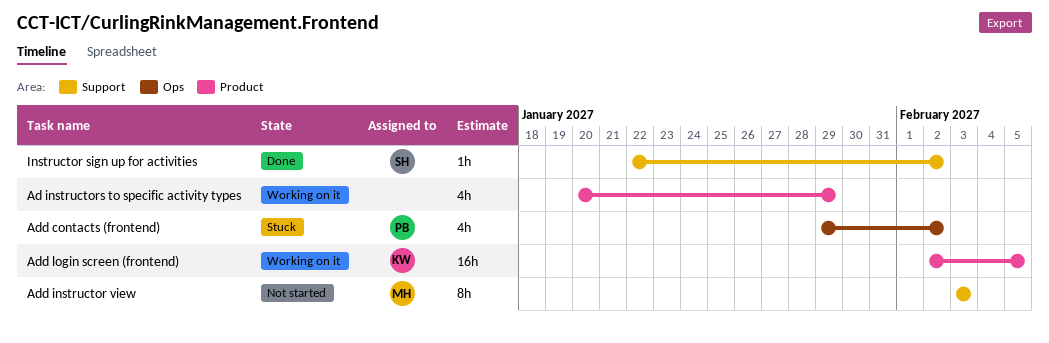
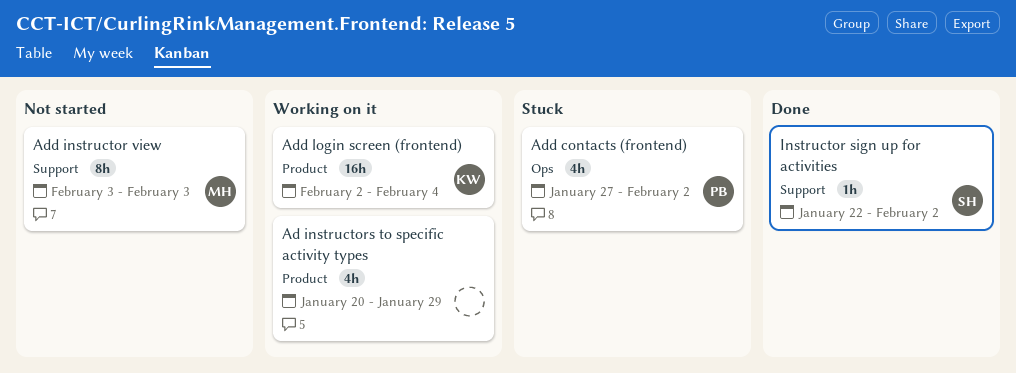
Add contacts (frontend), start: Jan 29 -> Jan 27
Add login screen (frontend), due: Feb 5 -> Feb 4

